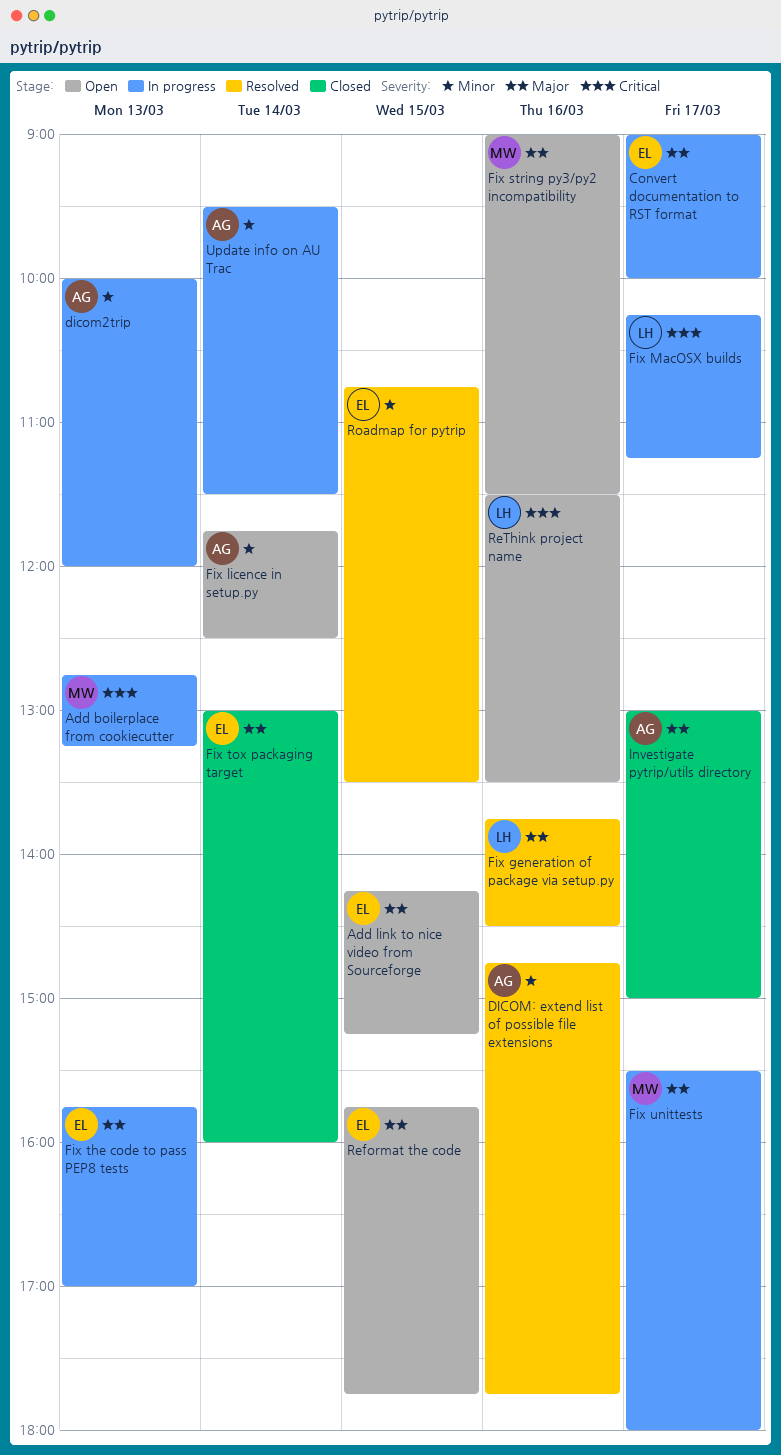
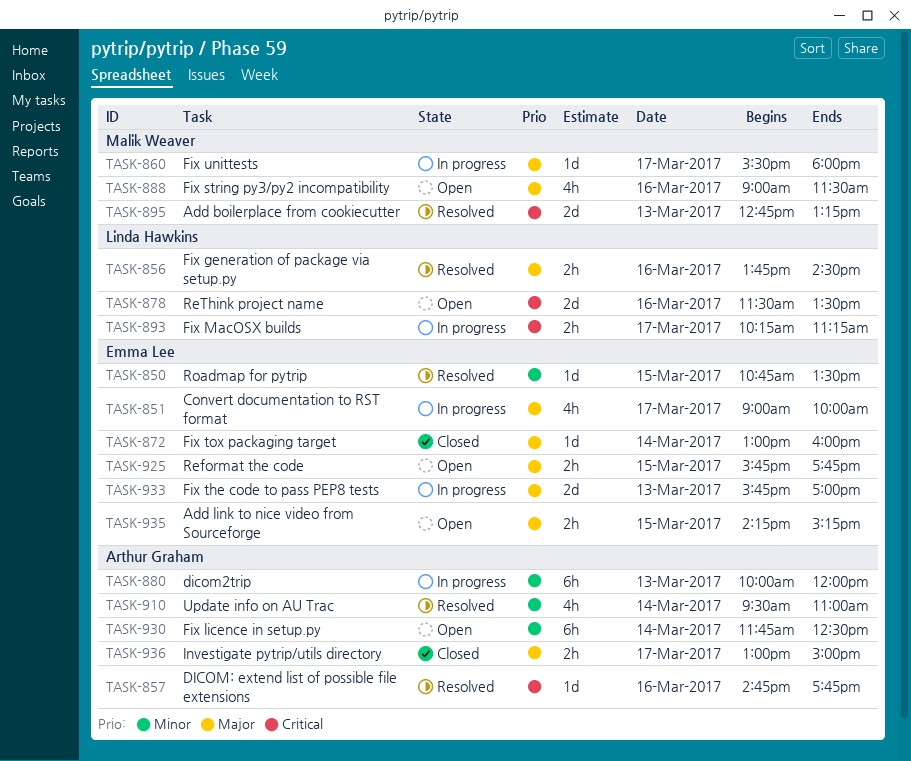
Add boilerplace from cookiecutter, status: In progress -> Resolved
DICOM: extend list of possible file extensions, priority: Minor -> Critical
Update info on AU Trac, status: In progress -> Resolved
Update info on AU Trac, ends: 11:30 -> 11:00

